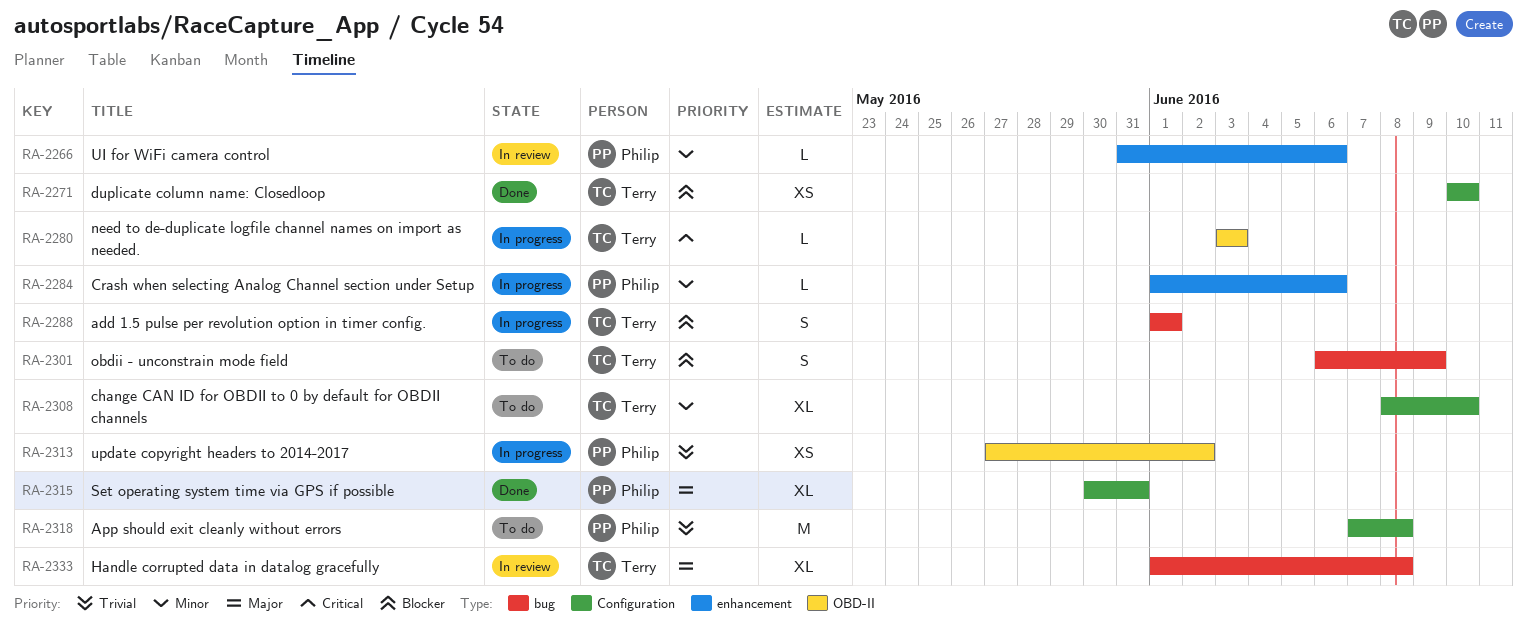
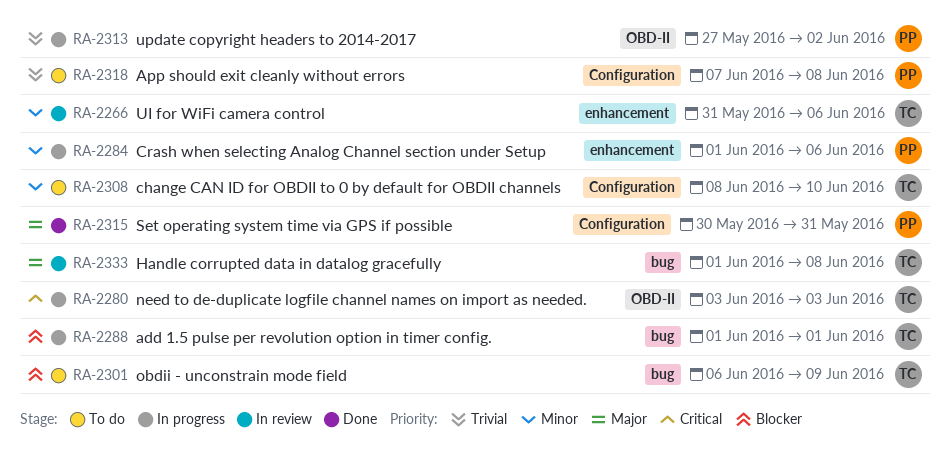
RA-2266, owner: Philip -> Terry
RA-2271: present -> none

